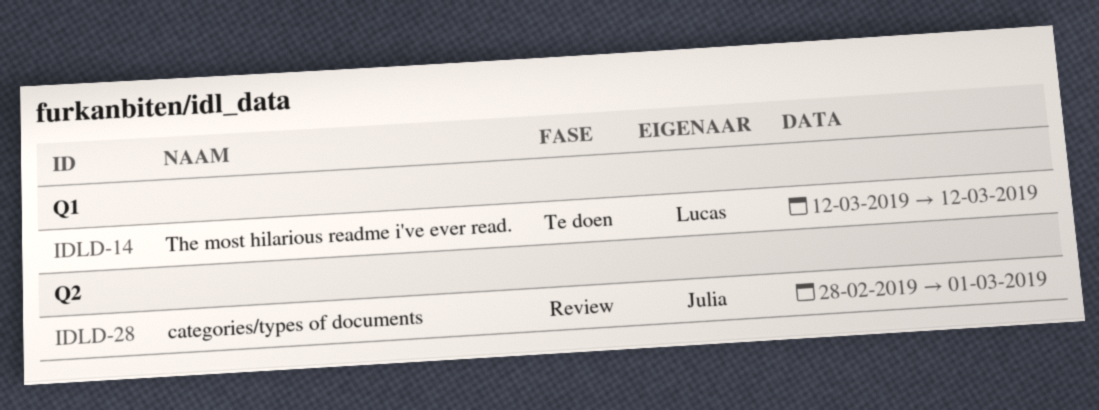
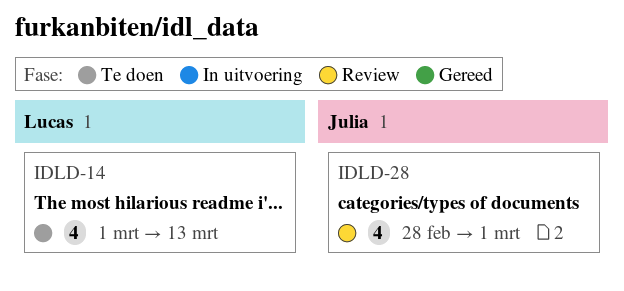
IDLD-14, start: Mar 12 -> Mar 1
IDLD-14, due: Mar 12 -> Mar 13

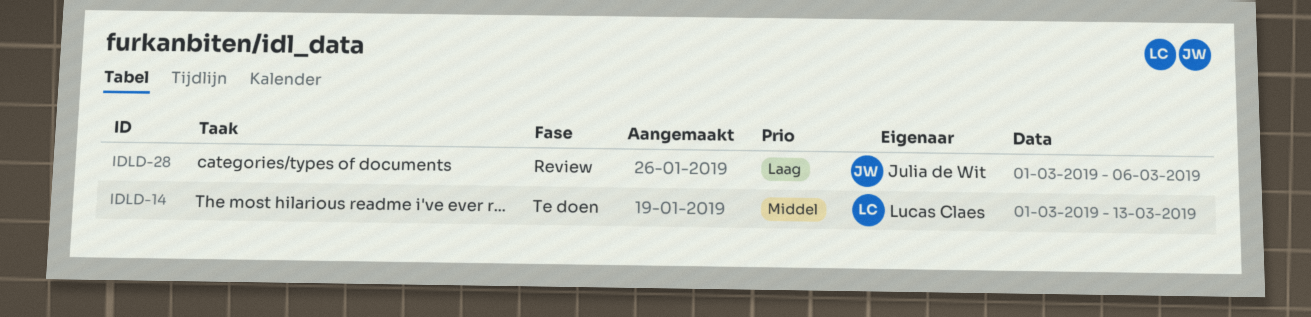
IDLD-28, start: Feb 28 -> Mar 1
IDLD-28, due: Mar 1 -> Mar 6

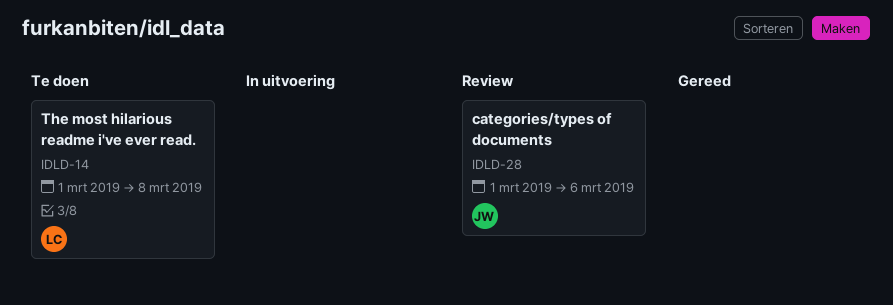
IDLD-14, due: Mar 13 -> Mar 8

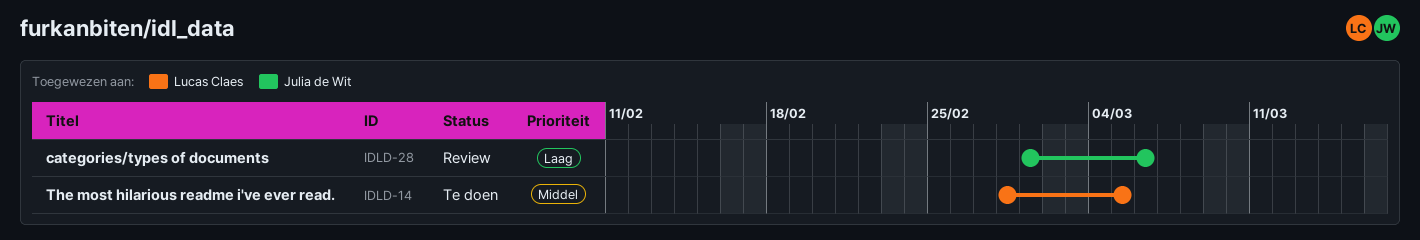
IDLD-14, start: Mar 1 -> Feb 28
IDLD-14, due: Mar 8 -> Mar 5

